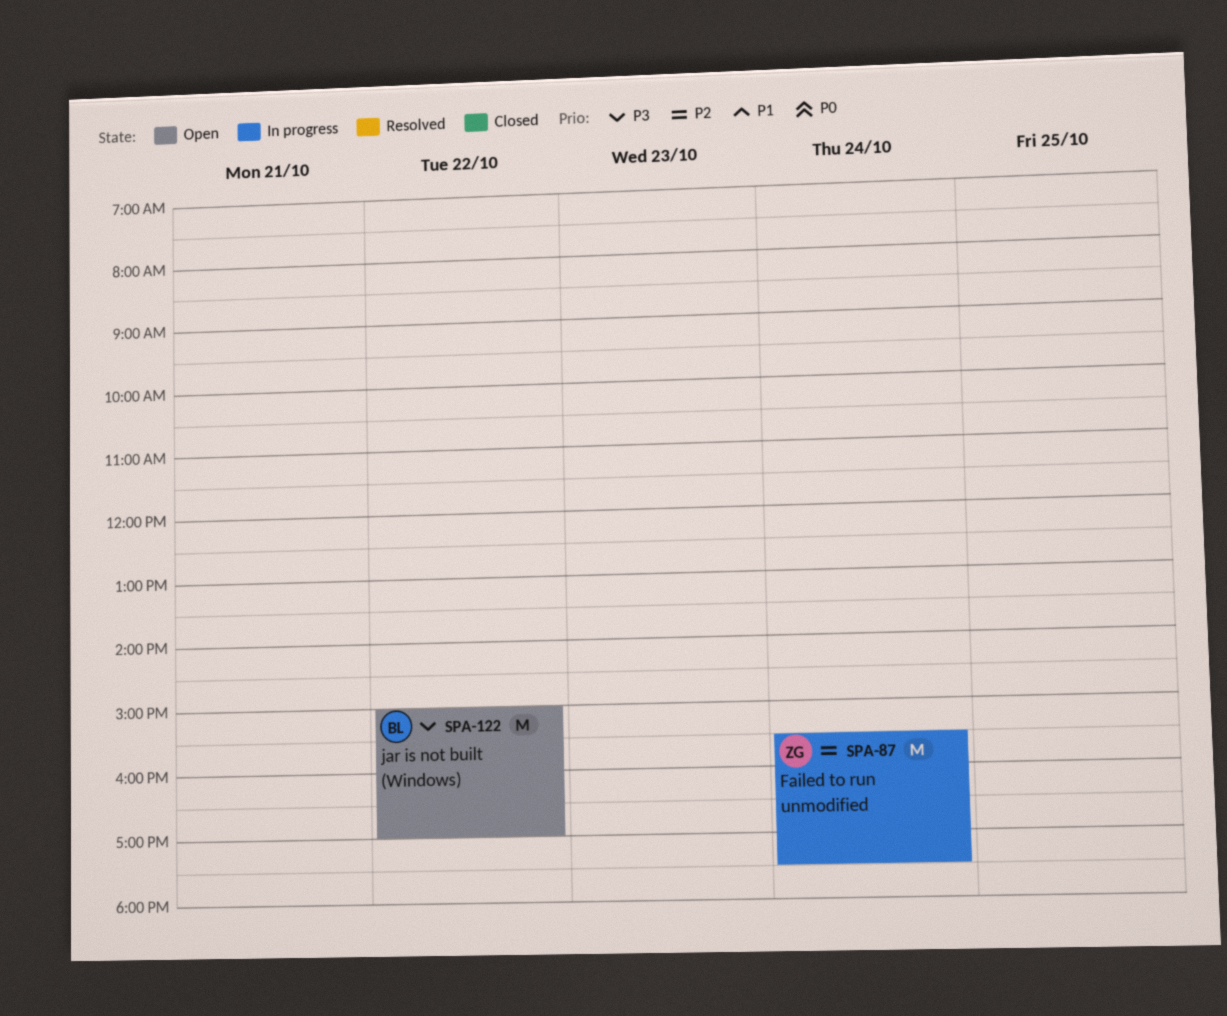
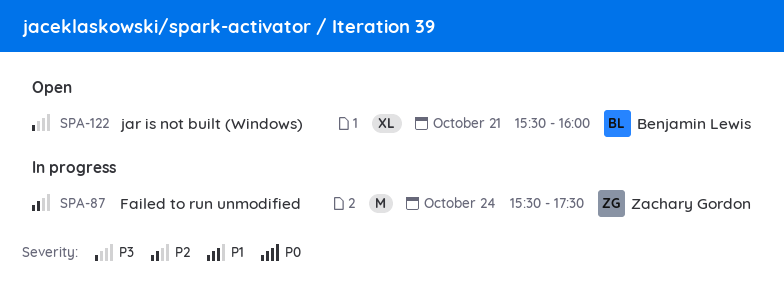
SPA-122, estimate: M -> XL
SPA-122, day: Oct 22 -> Oct 21
SPA-122, begins: 15:00 -> 15:30
SPA-122, ends: 17:00 -> 16:00

